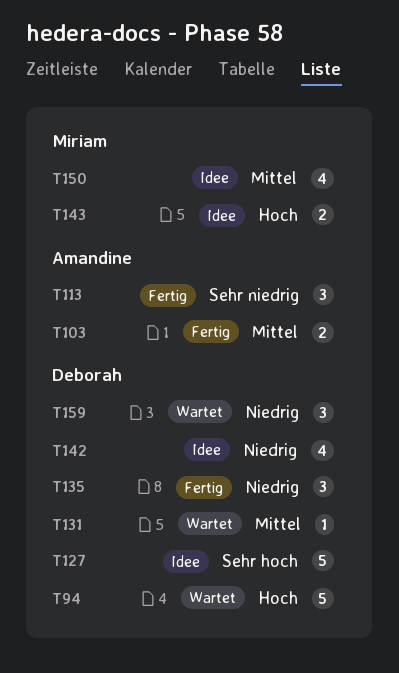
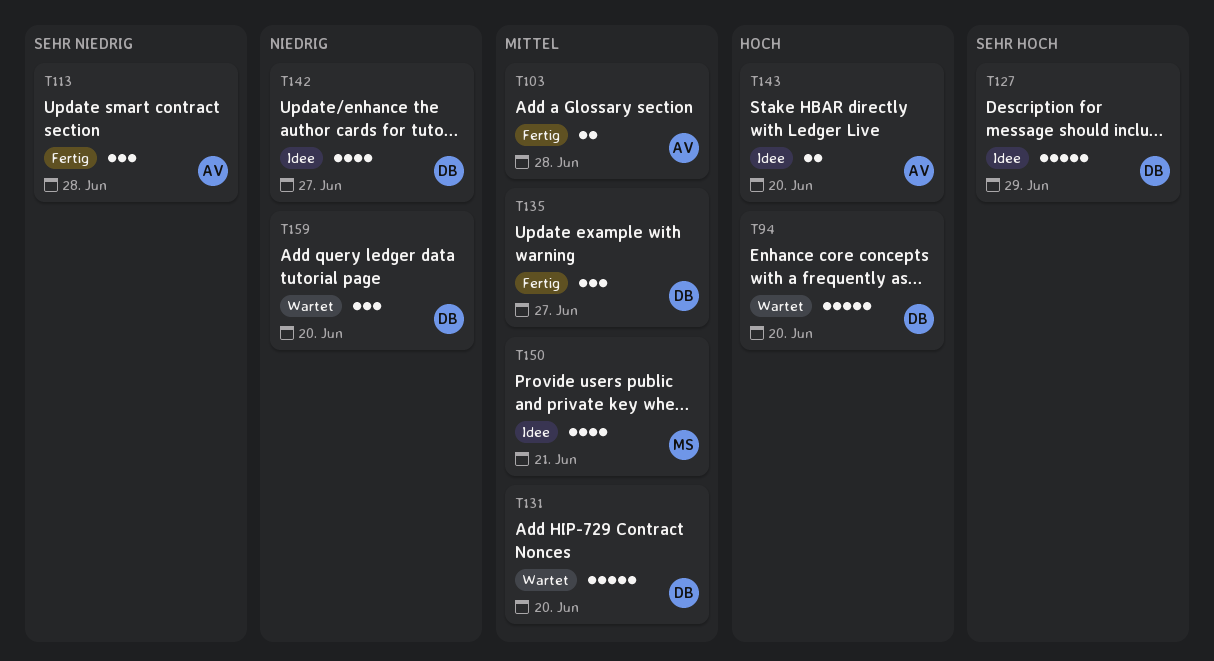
T131, estimate: 1 -> 5
T135, priority: Niedrig -> Mittel
T143, owner: Miriam -> Amandine

